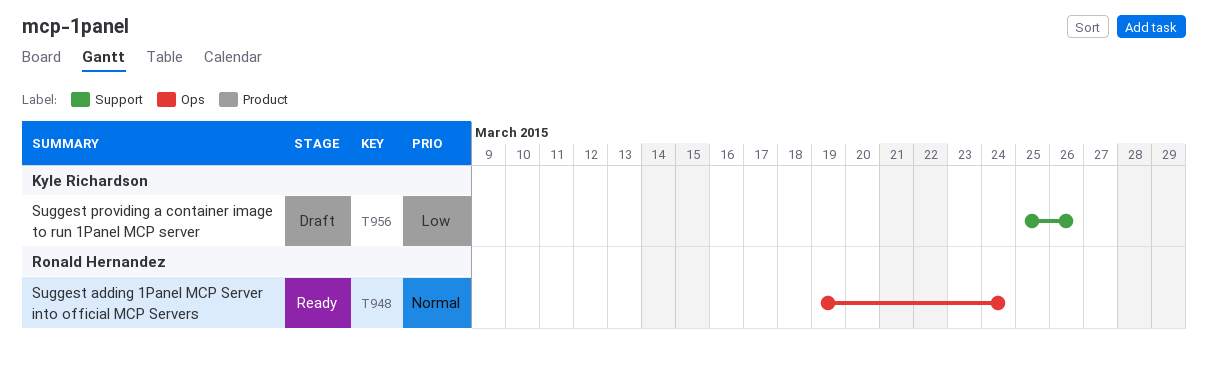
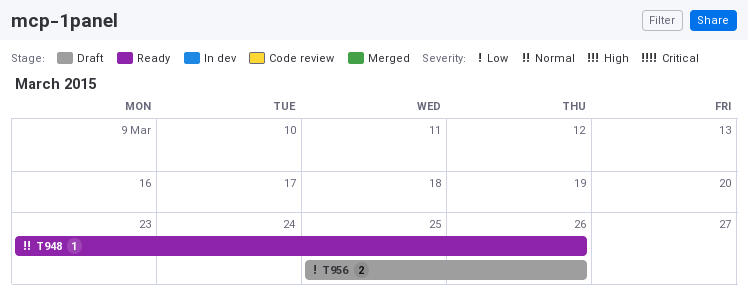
T948, start: Mar 19 -> Mar 23
T948, due: Mar 24 -> Mar 26

